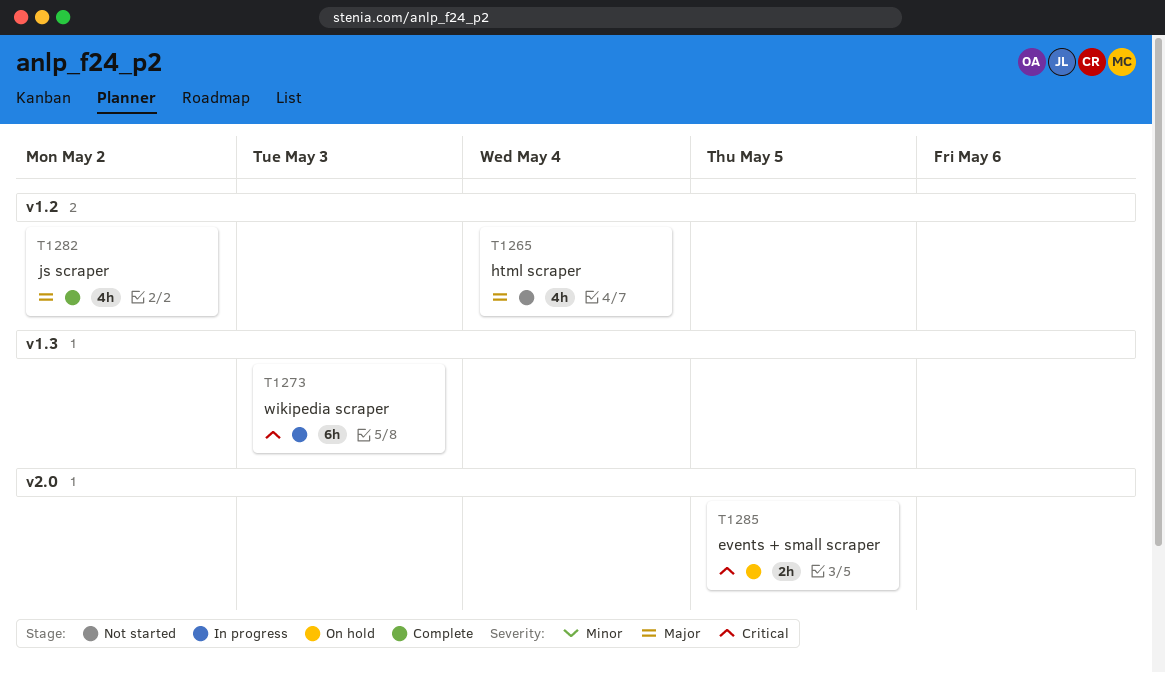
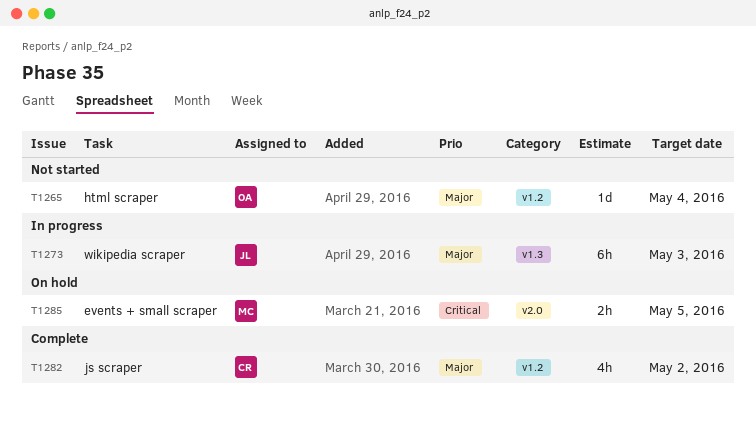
T1265, estimate: 4h -> 1d
T1273, priority: Critical -> Major

